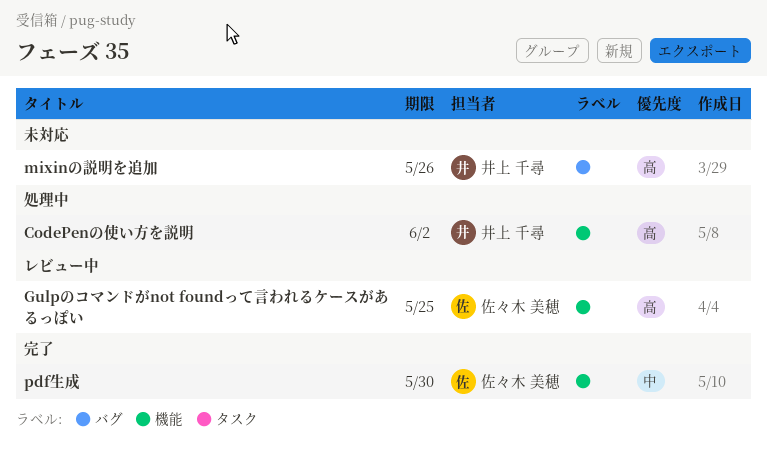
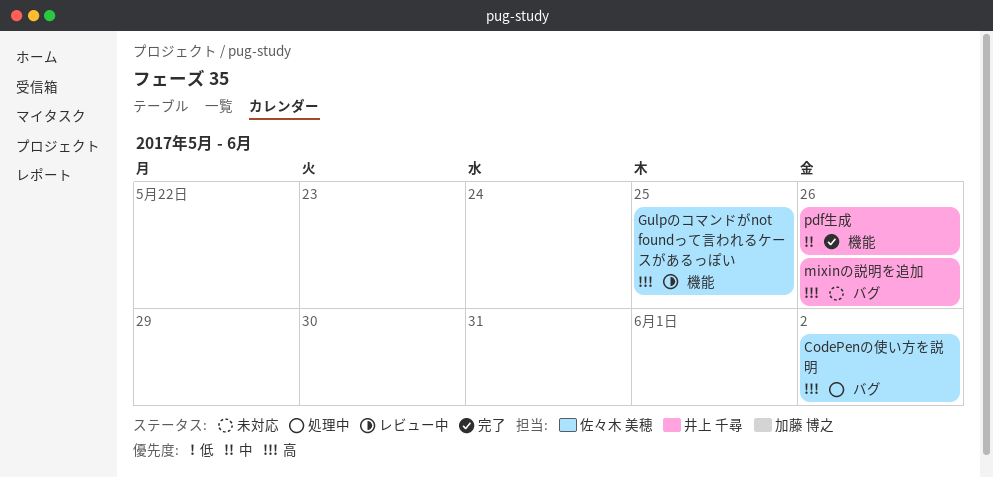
CodePenの使い方を説明, owner: 井上 千尋 -> 佐々木 美穂
CodePenの使い方を説明, label: 機能 -> バグ
pdf生成, owner: 佐々木 美穂 -> 井上 千尋
pdf生成, due: May 30 -> May 26

